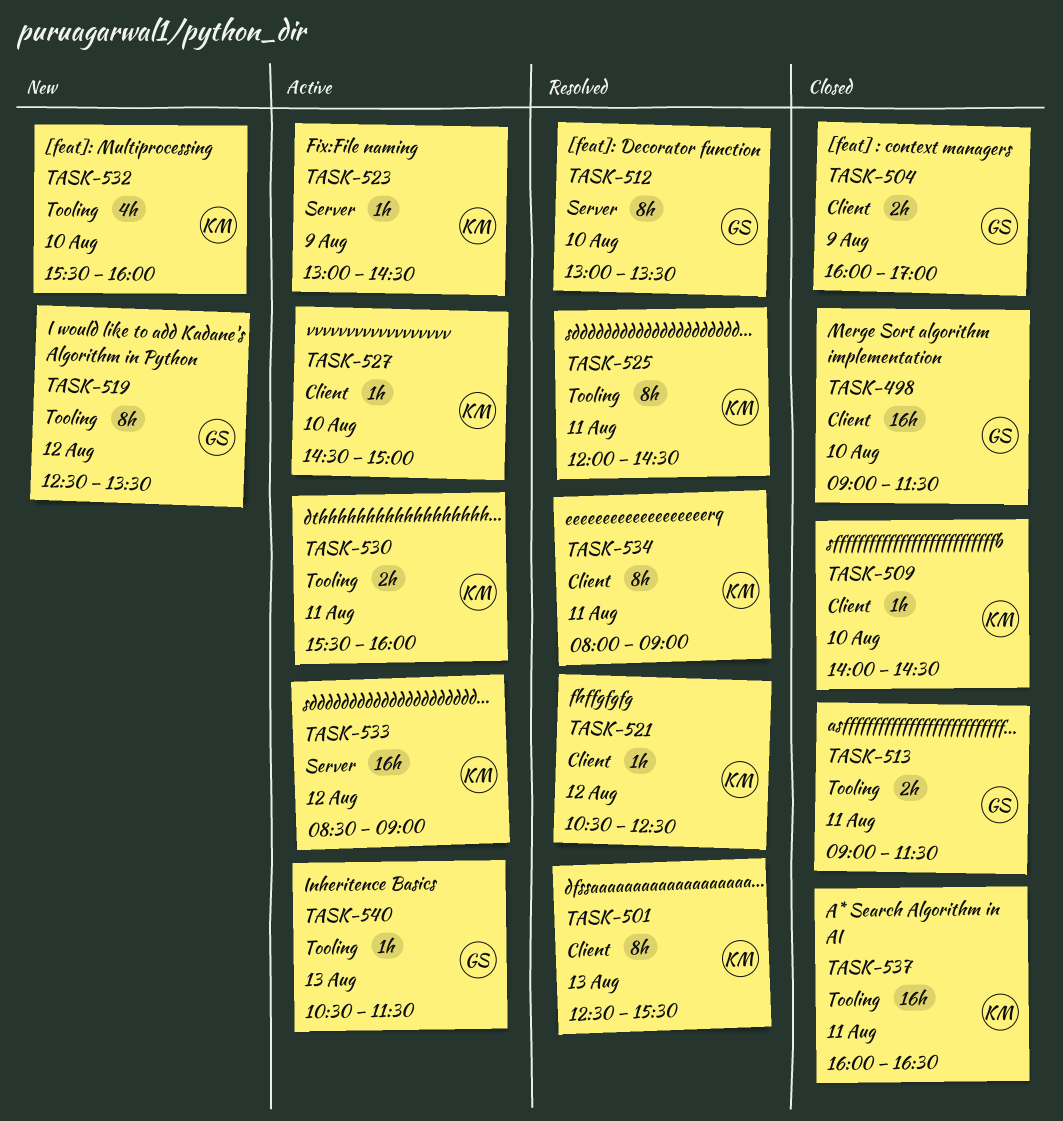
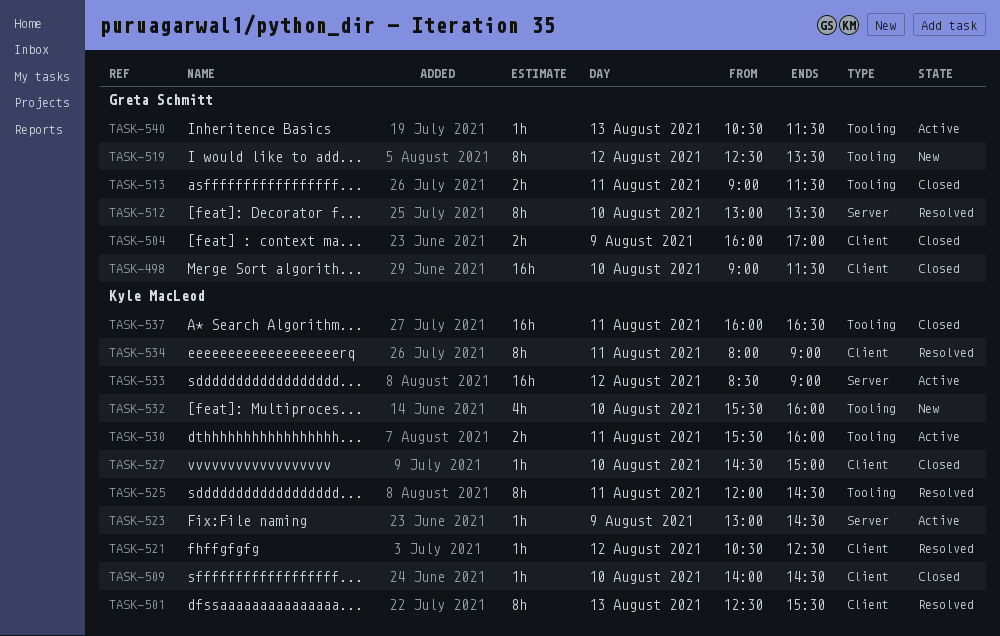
TASK-527, status: Active -> Closed

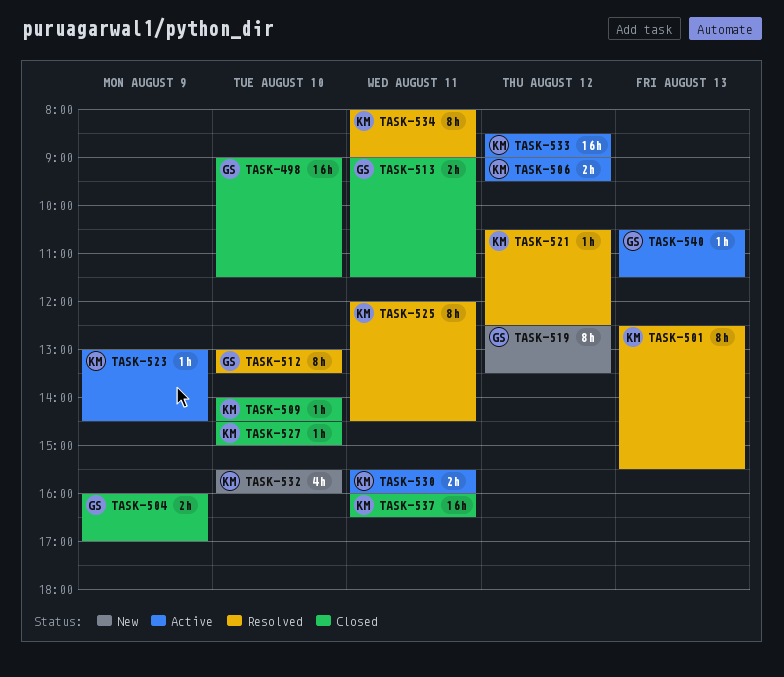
TASK-506: none -> present

